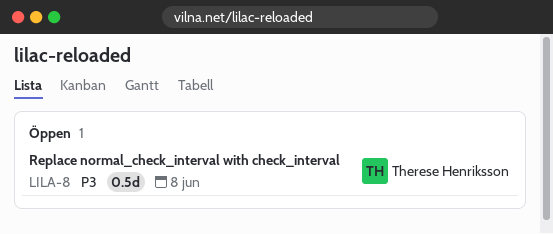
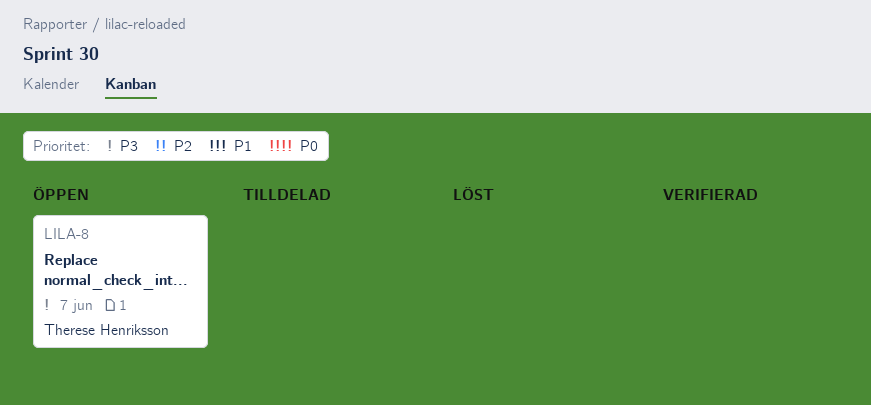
LILA-8, due: Jun 8 -> Jun 7

